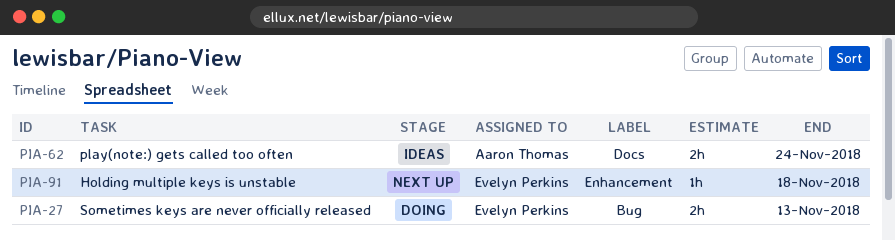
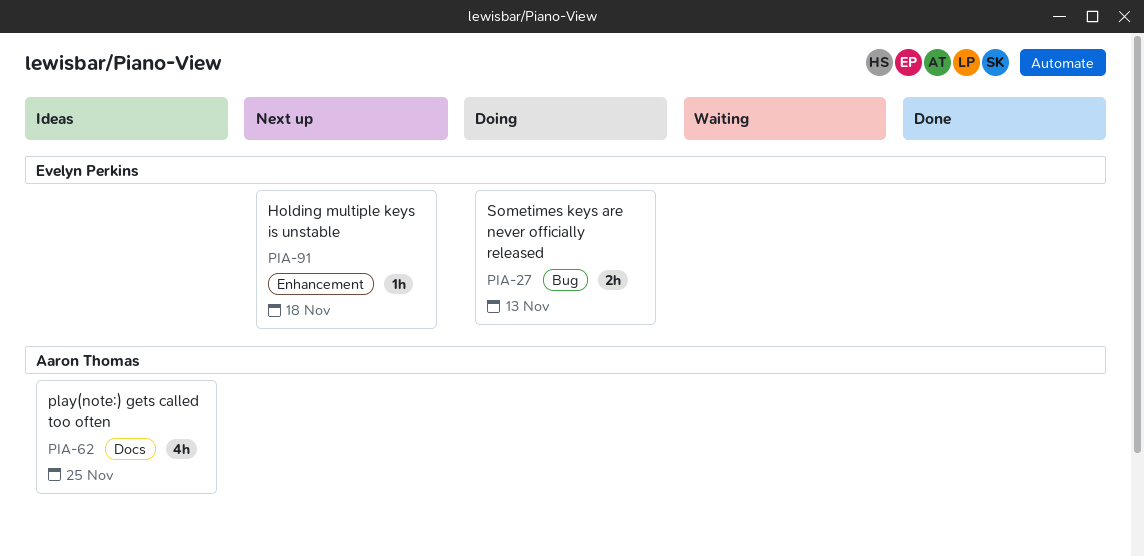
PIA-62, estimate: 2h -> 4h
PIA-62, due: Nov 24 -> Nov 25

